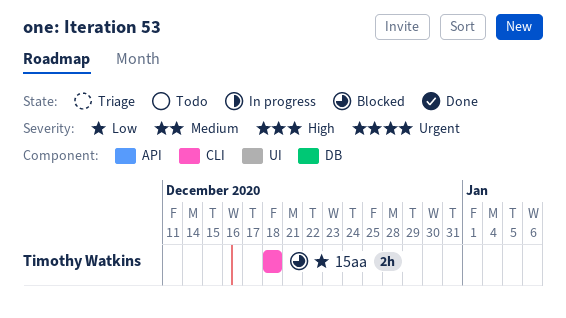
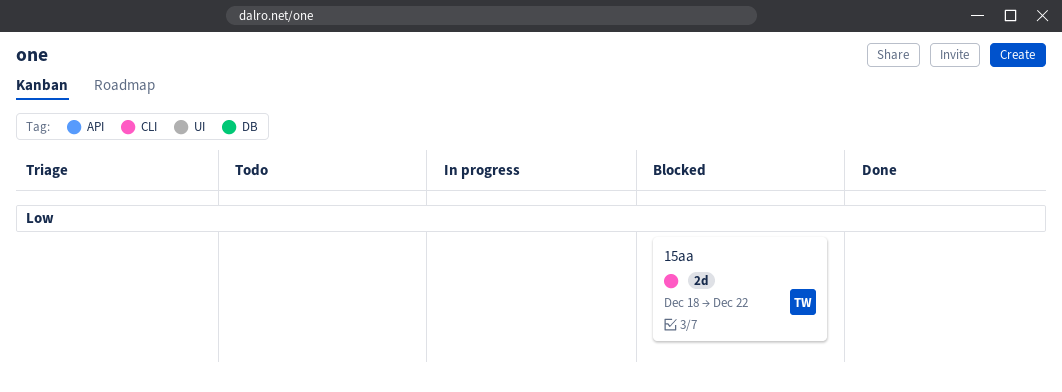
15aa, estimate: 2h -> 2d
15aa, due: Dec 18 -> Dec 22

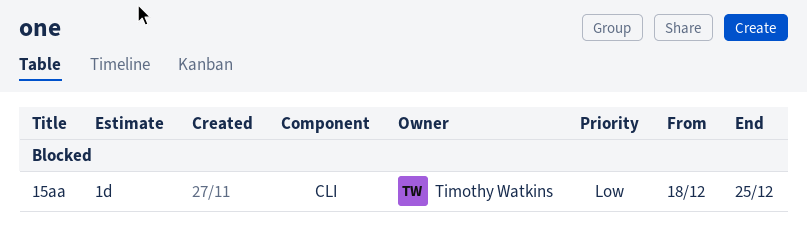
15aa, estimate: 2d -> 1d
15aa, due: Dec 22 -> Dec 25

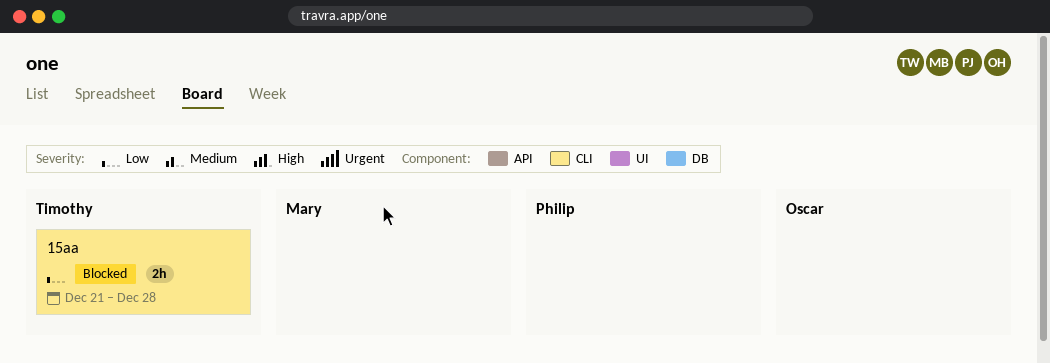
15aa, estimate: 1d -> 2h
15aa, start: Dec 18 -> Dec 21
15aa, due: Dec 25 -> Dec 28

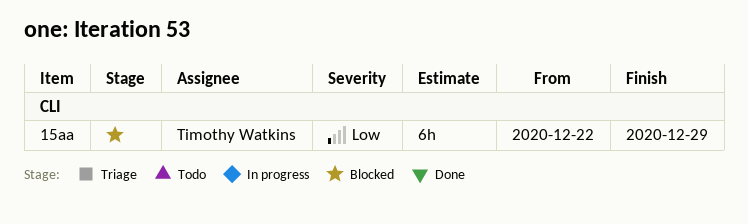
15aa, estimate: 2h -> 6h
15aa, start: Dec 21 -> Dec 22
15aa, due: Dec 28 -> Dec 29

